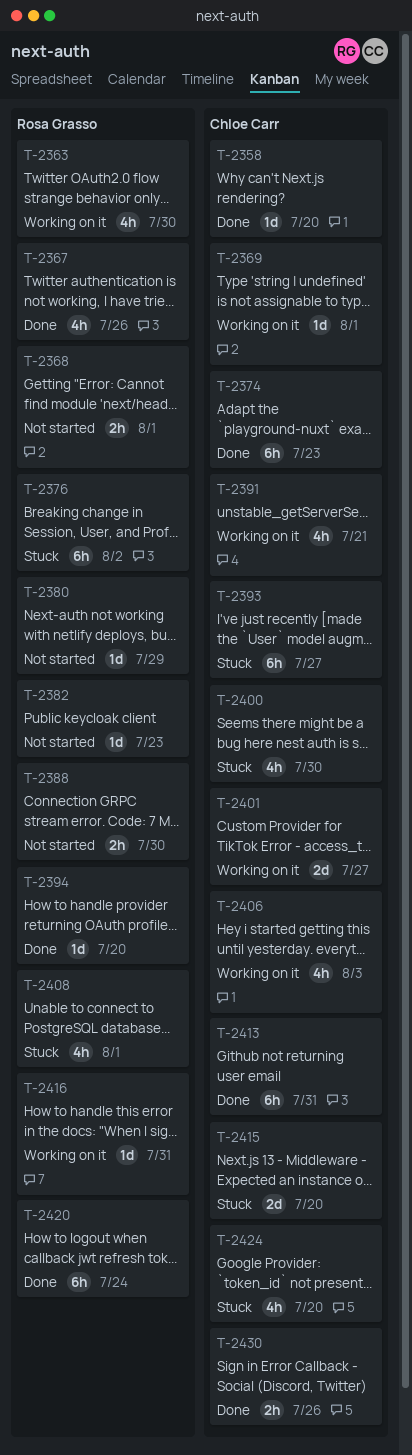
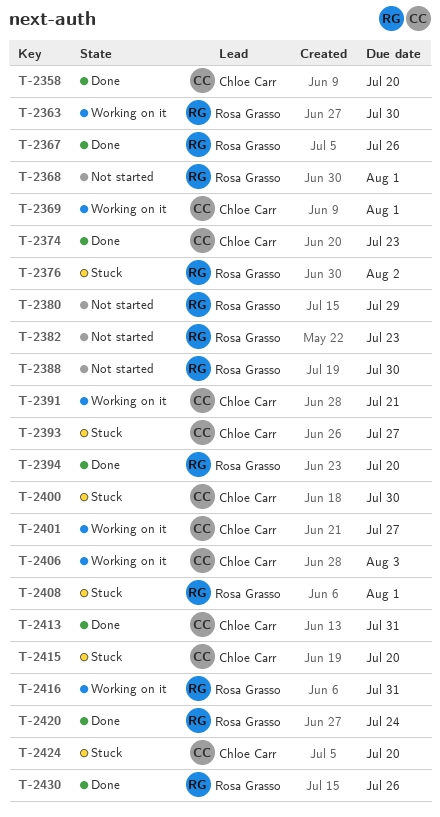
T-2430, owner: Chloe Carr -> Rosa Grasso

